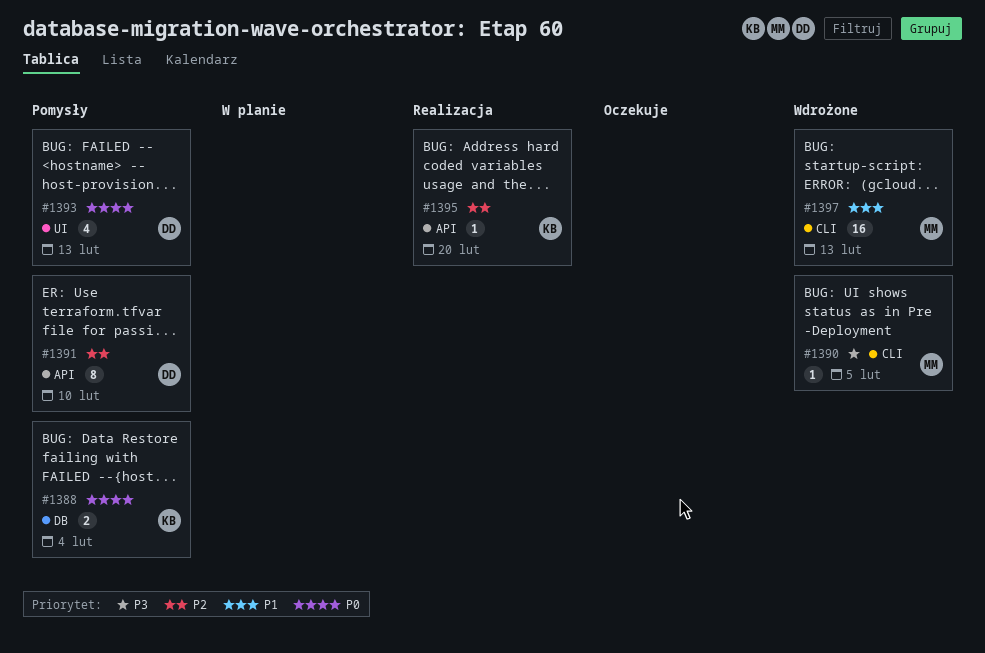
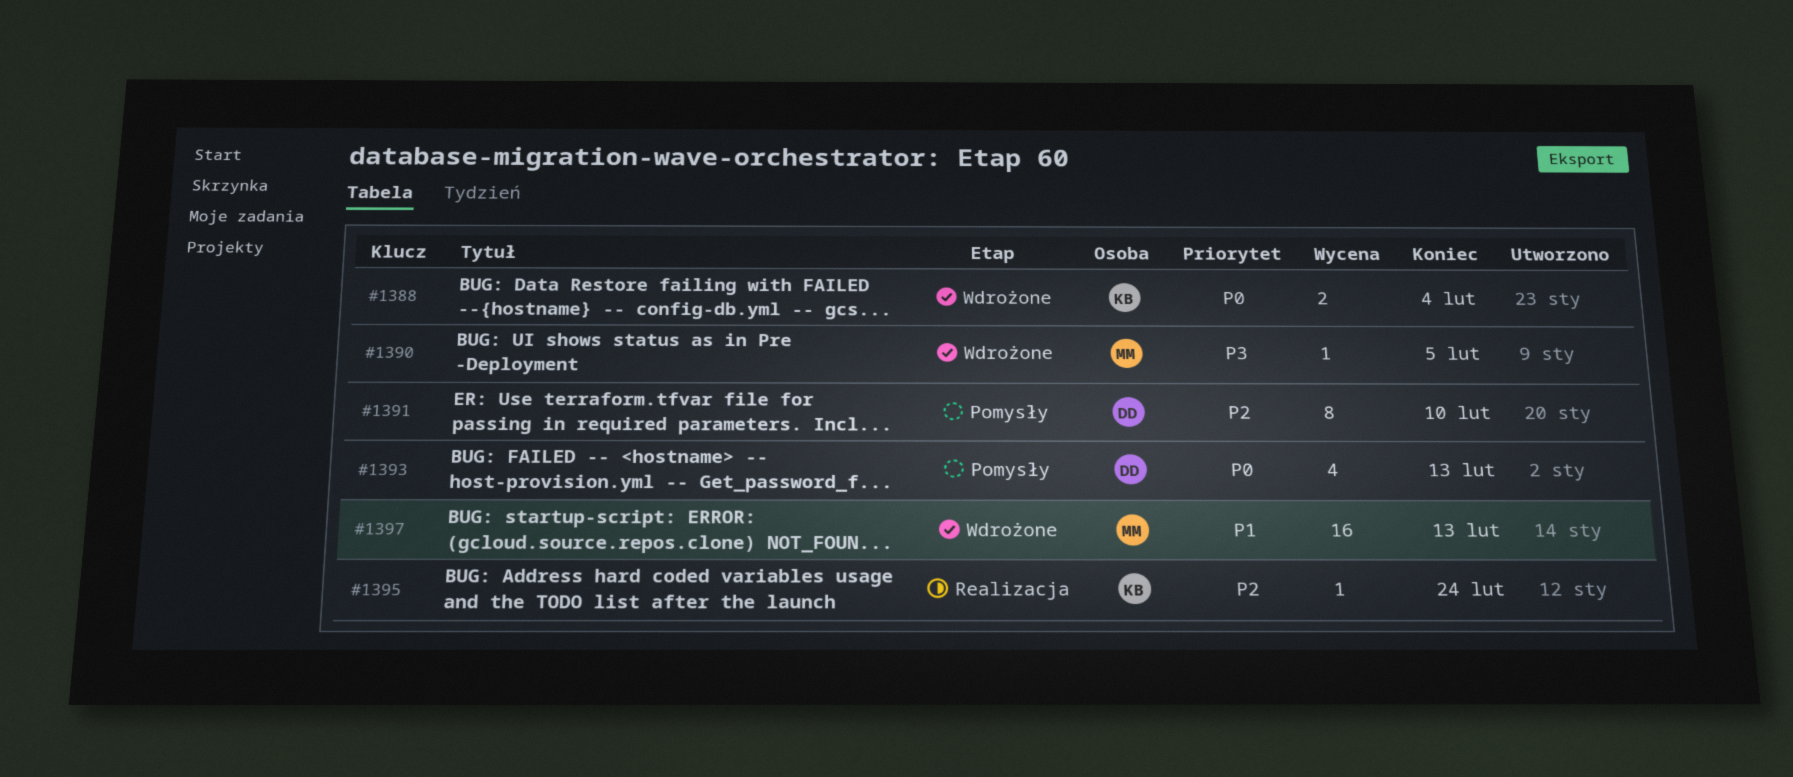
#1388, status: Pomysły -> Wdrożone
#1395, due: Feb 20 -> Feb 24

